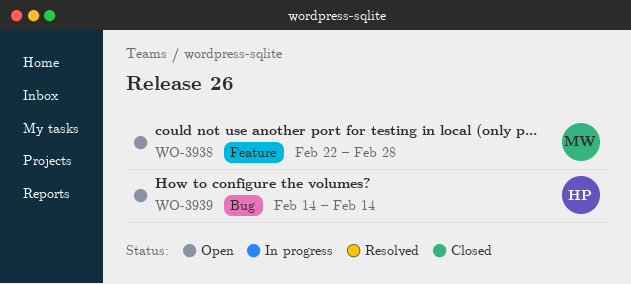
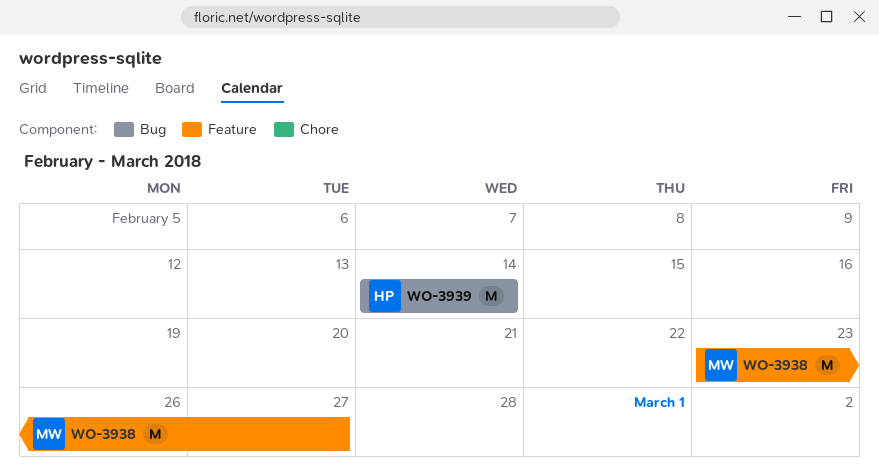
WO-3938, start: Feb 22 -> Feb 23
WO-3938, due: Feb 28 -> Feb 27

